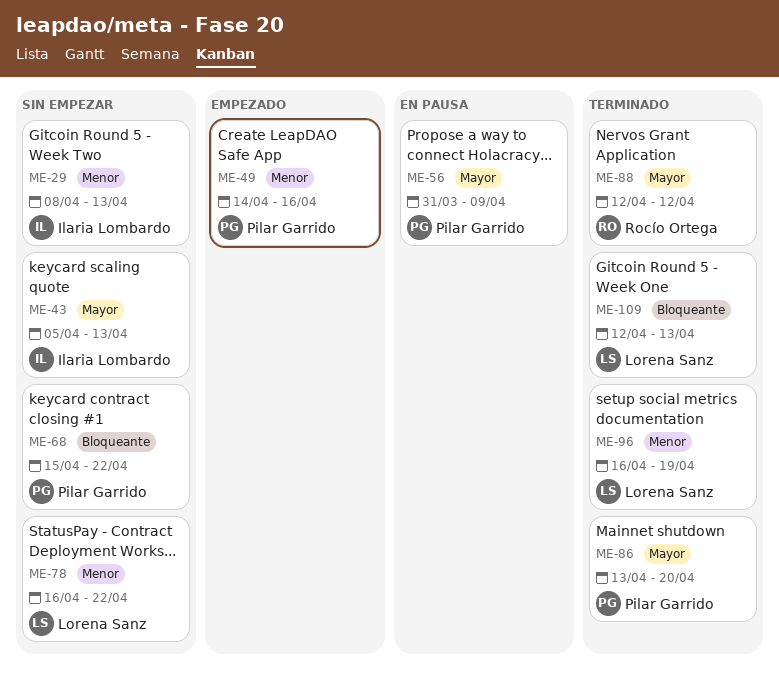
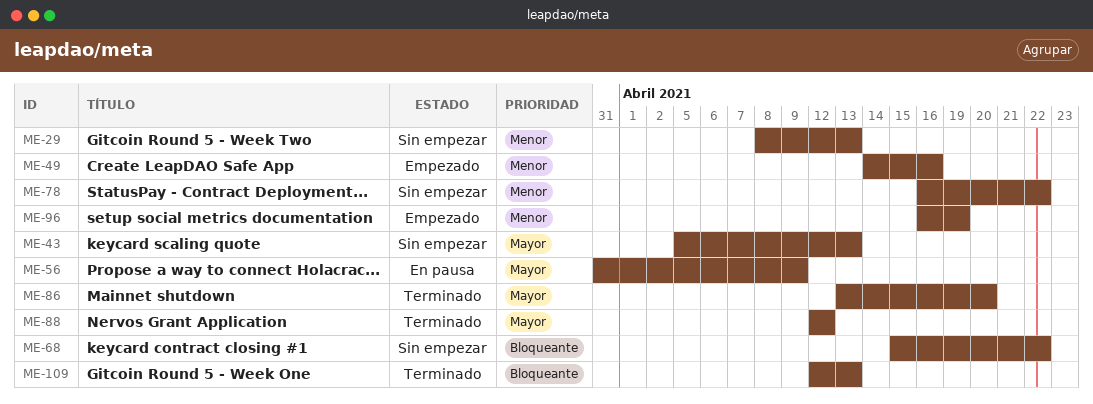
ME-96, status: Terminado -> Empezado

